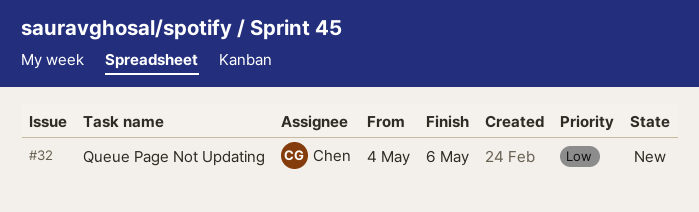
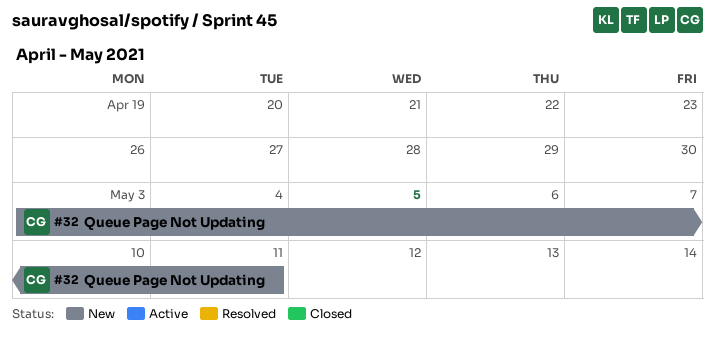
#32, start: May 4 -> May 3
#32, due: May 6 -> May 11

